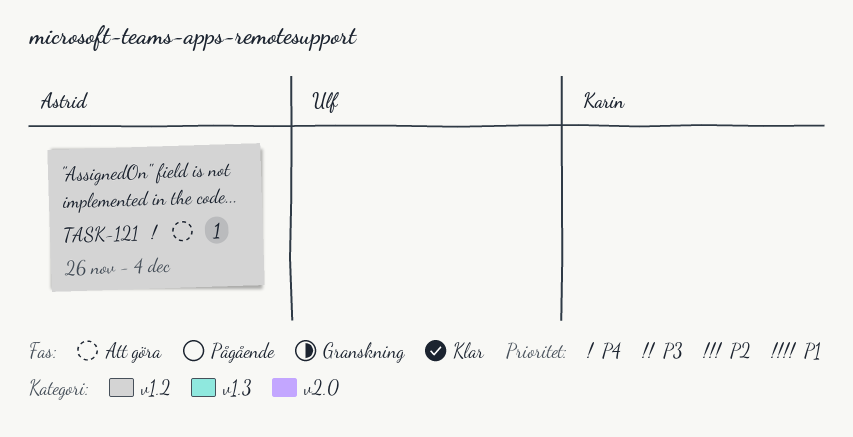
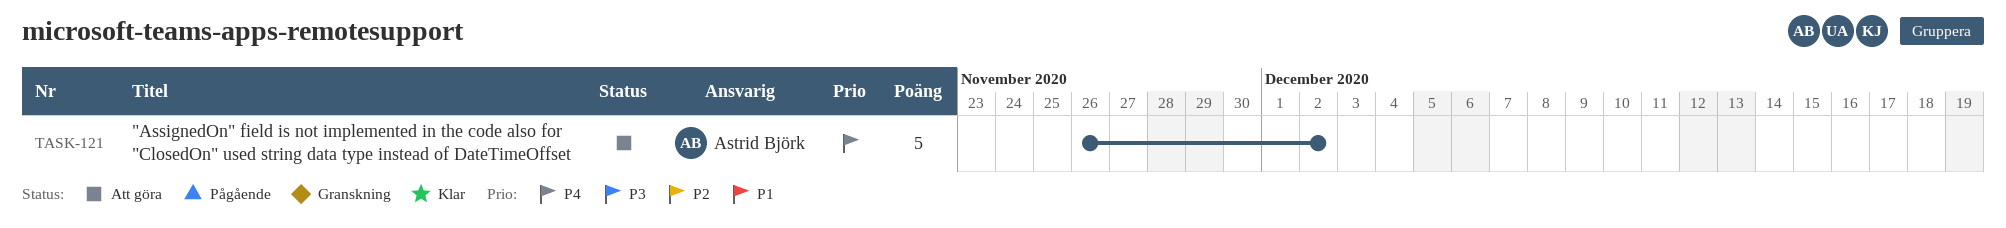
TASK-121, estimate: 1 -> 5
TASK-121, due: Dec 4 -> Dec 2

